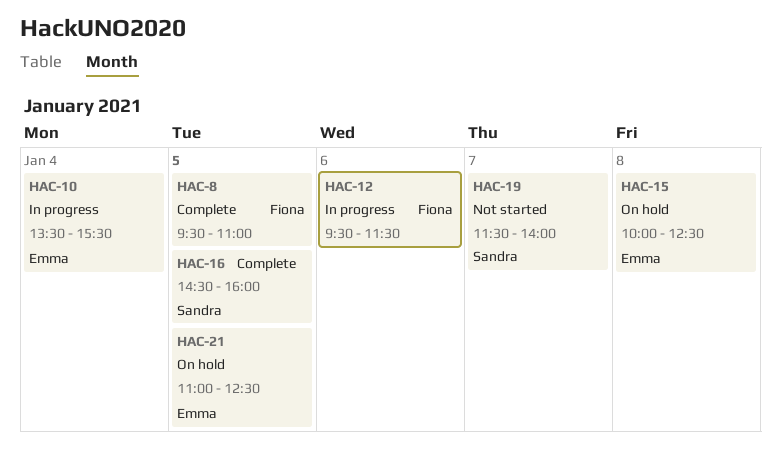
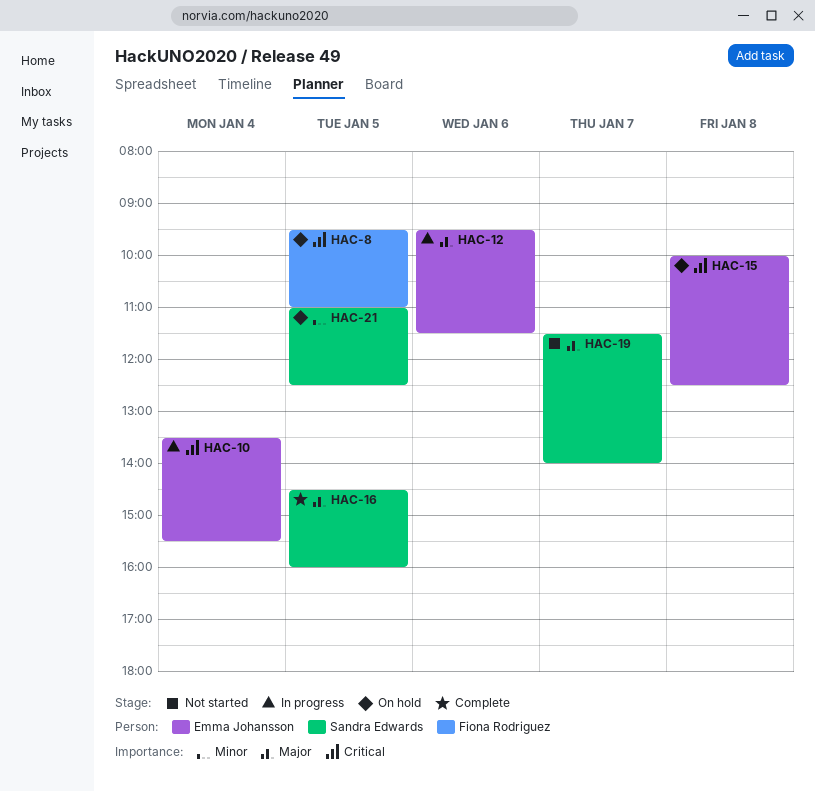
HAC-8, status: Complete -> On hold
HAC-12, owner: Fiona Rodriguez -> Emma Johansson
HAC-21, owner: Emma Johansson -> Sandra Edwards

